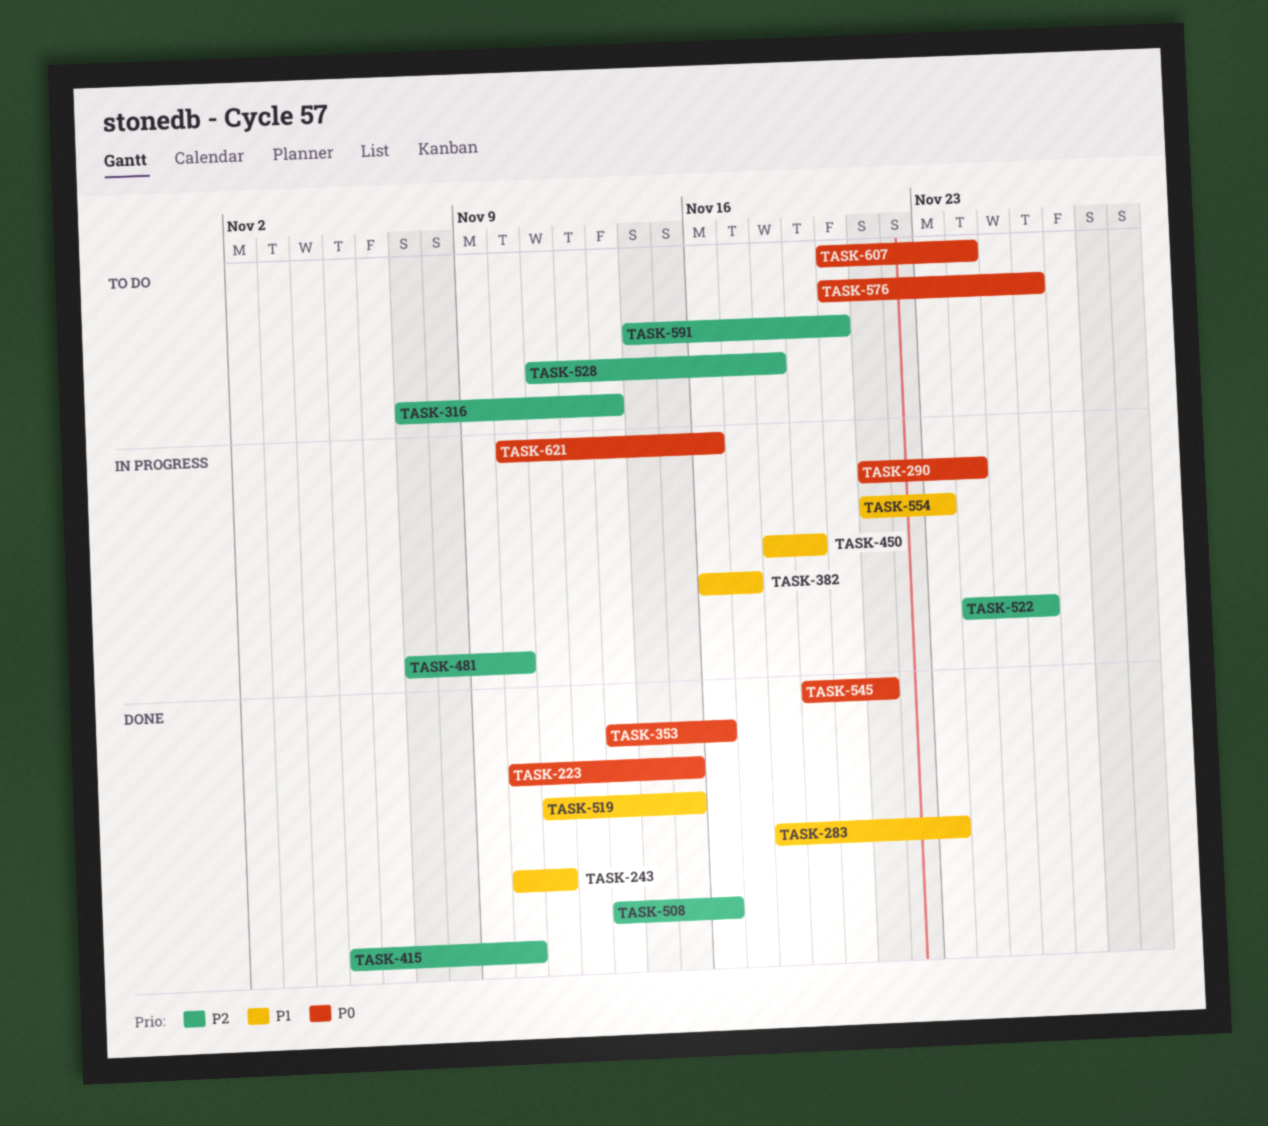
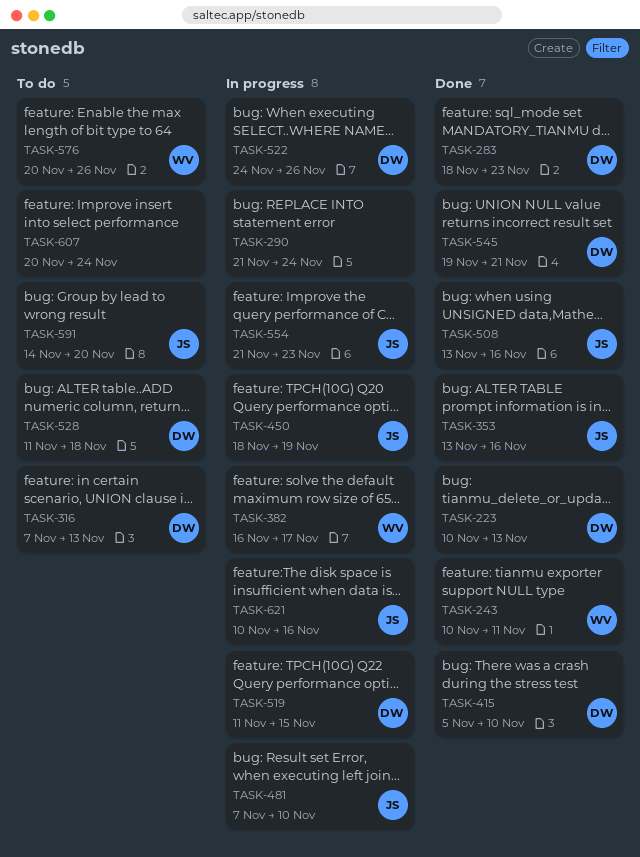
TASK-223, due: Nov 15 -> Nov 13
TASK-519, status: Done -> In progress

